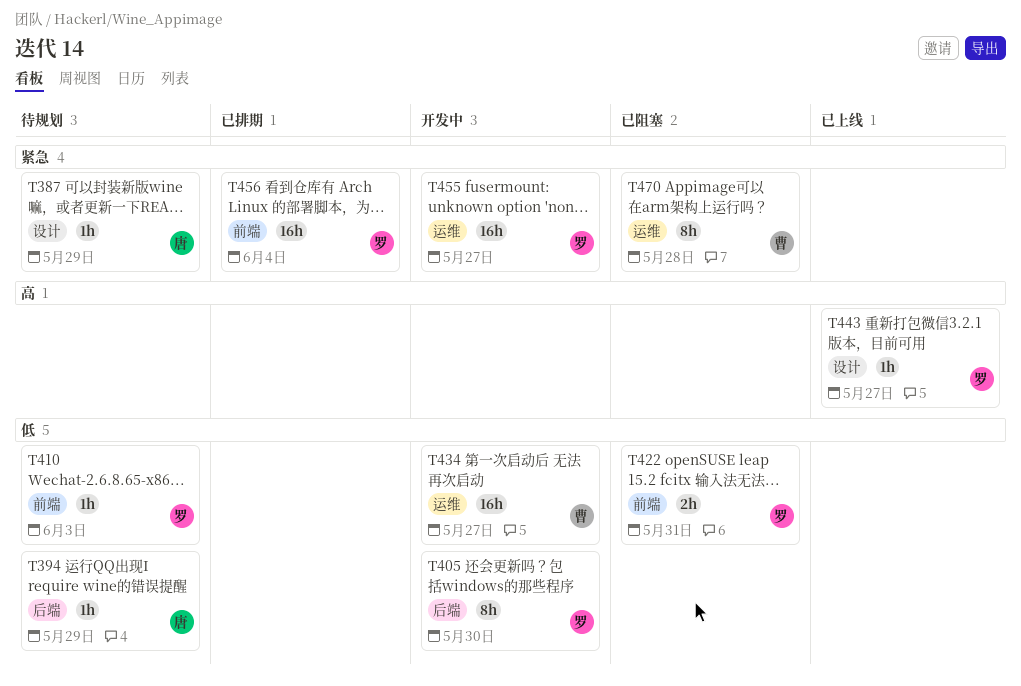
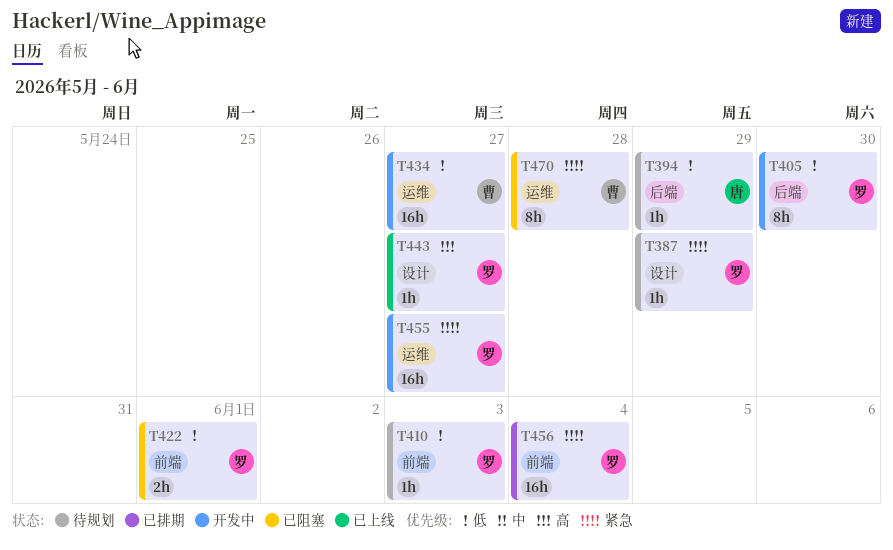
T387, owner: 唐 -> 罗
T422, due: May 31 -> Jun 1

